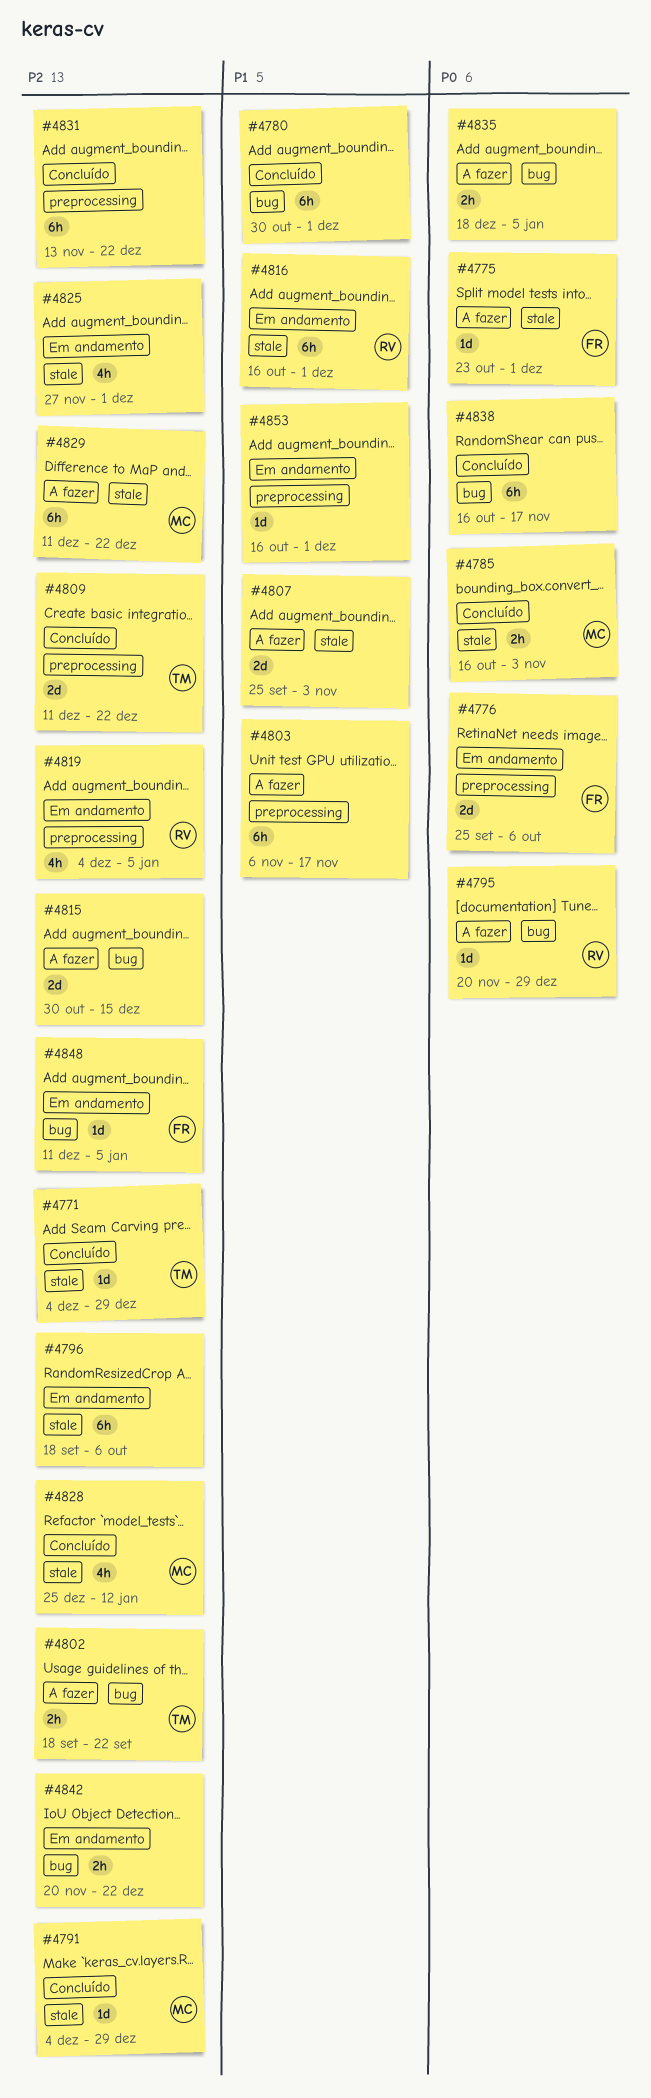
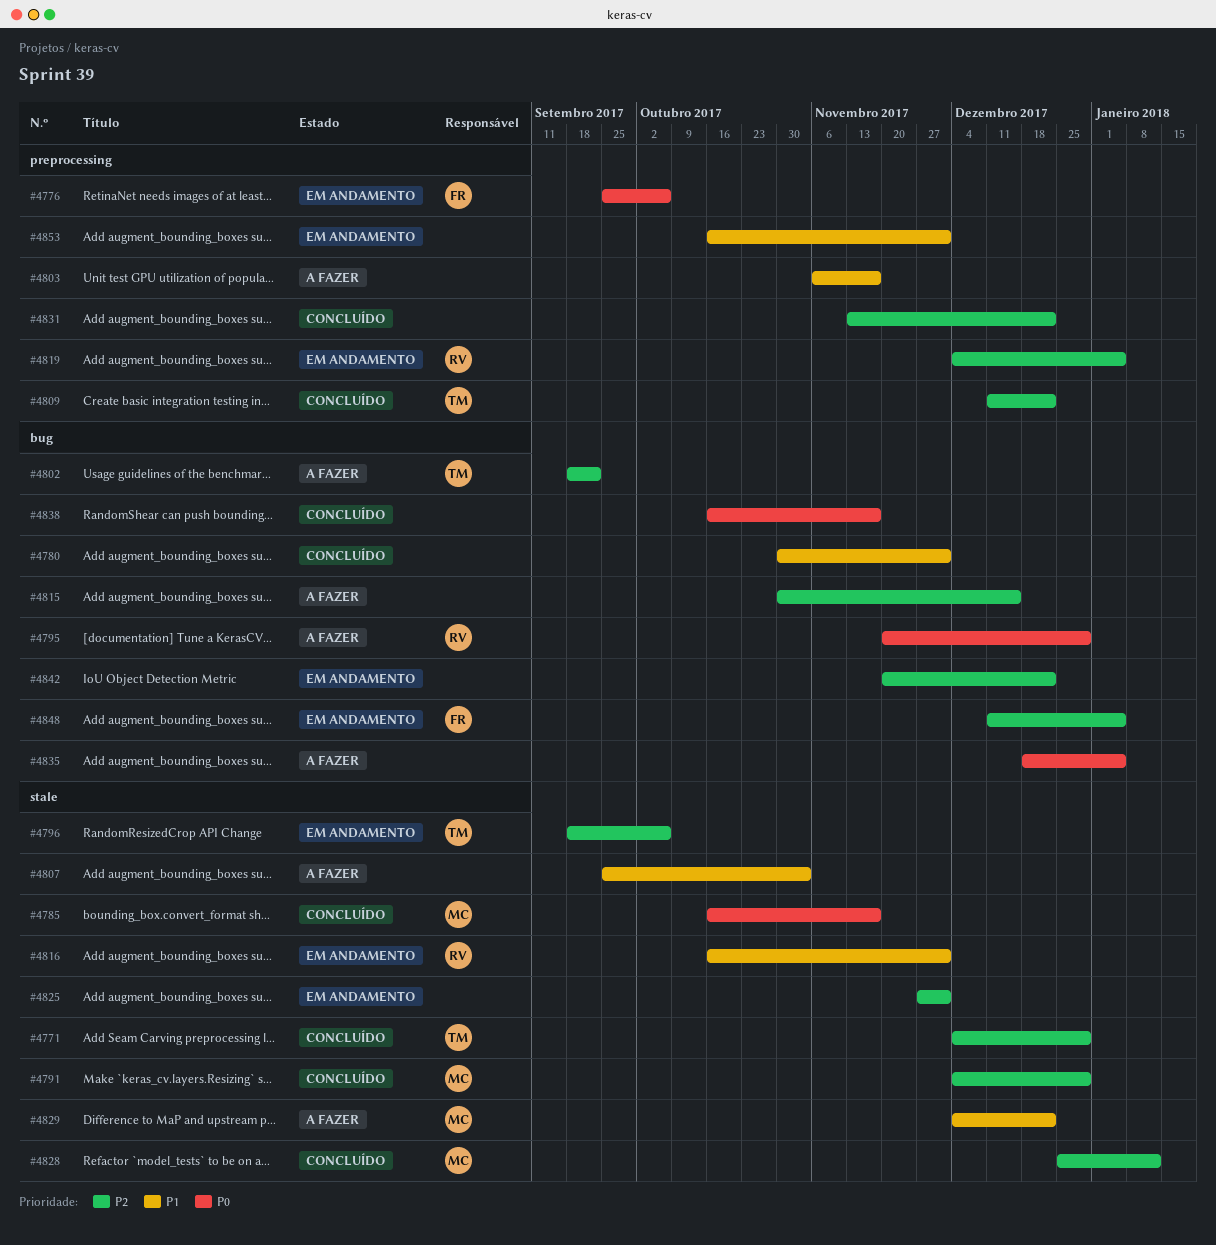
#4775: present -> none
#4785, due: Nov 3 -> Nov 17
#4796, owner: none -> TM
#4829, priority: P2 -> P1
#4829, start: Dec 11 -> Dec 4

